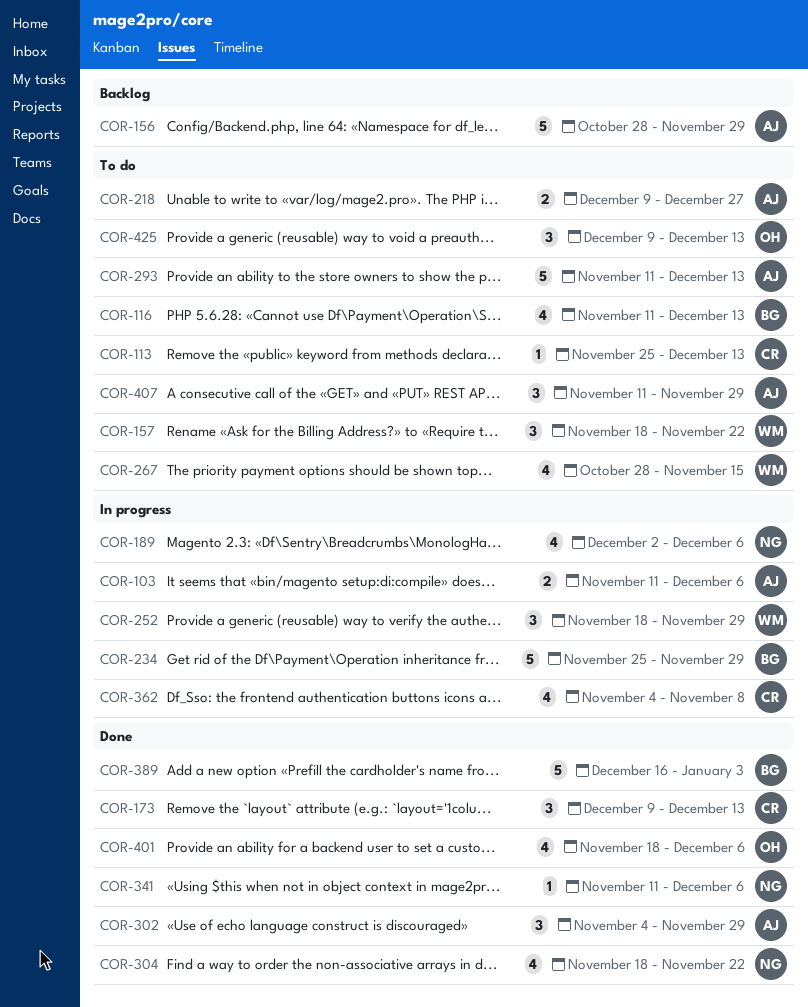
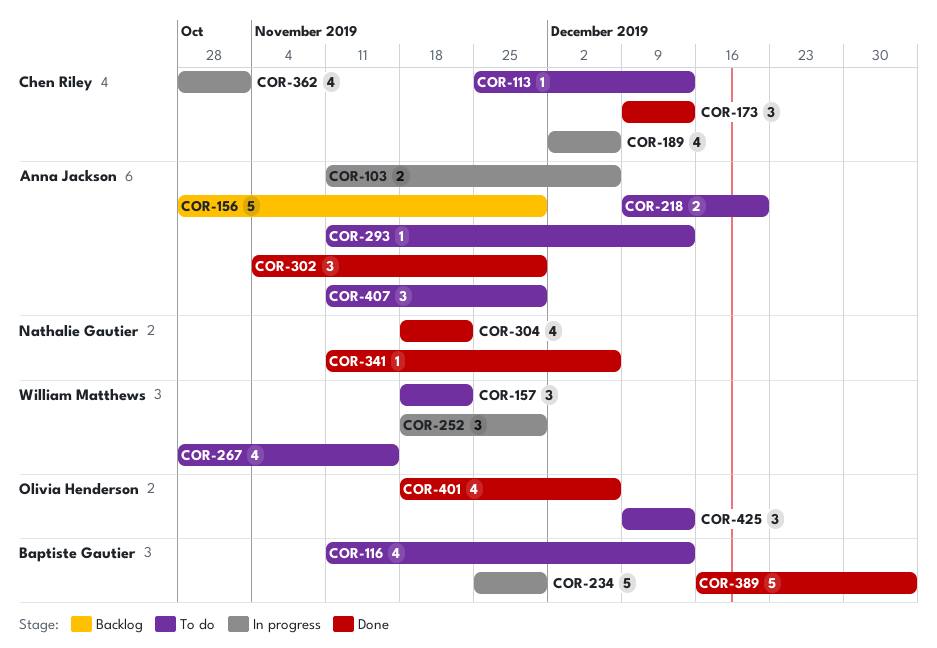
COR-189, owner: Nathalie Gautier -> Chen Riley
COR-218, due: Dec 27 -> Dec 20
COR-293, estimate: 5 -> 1
COR-362, start: Nov 4 -> Oct 28
COR-362, due: Nov 8 -> Nov 1

